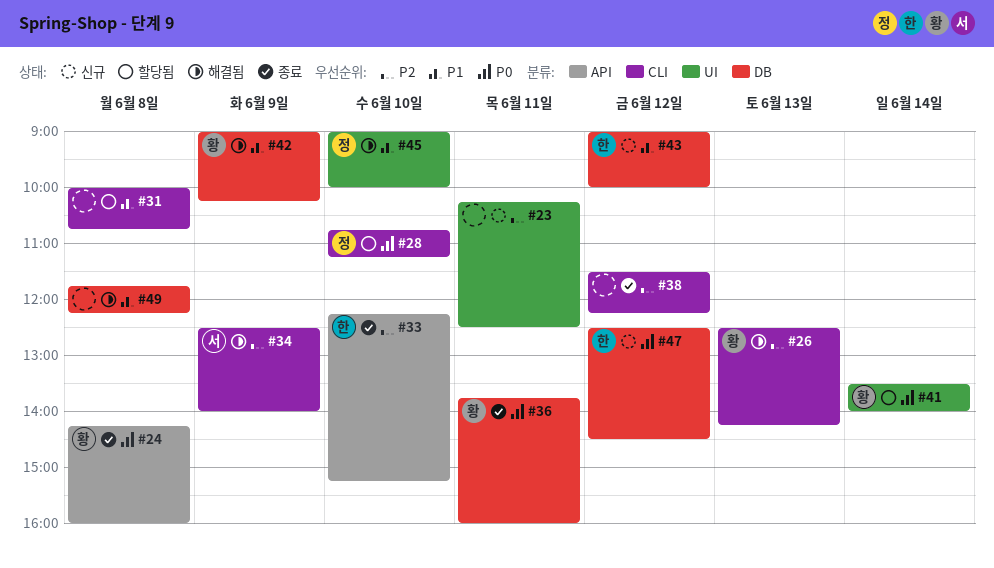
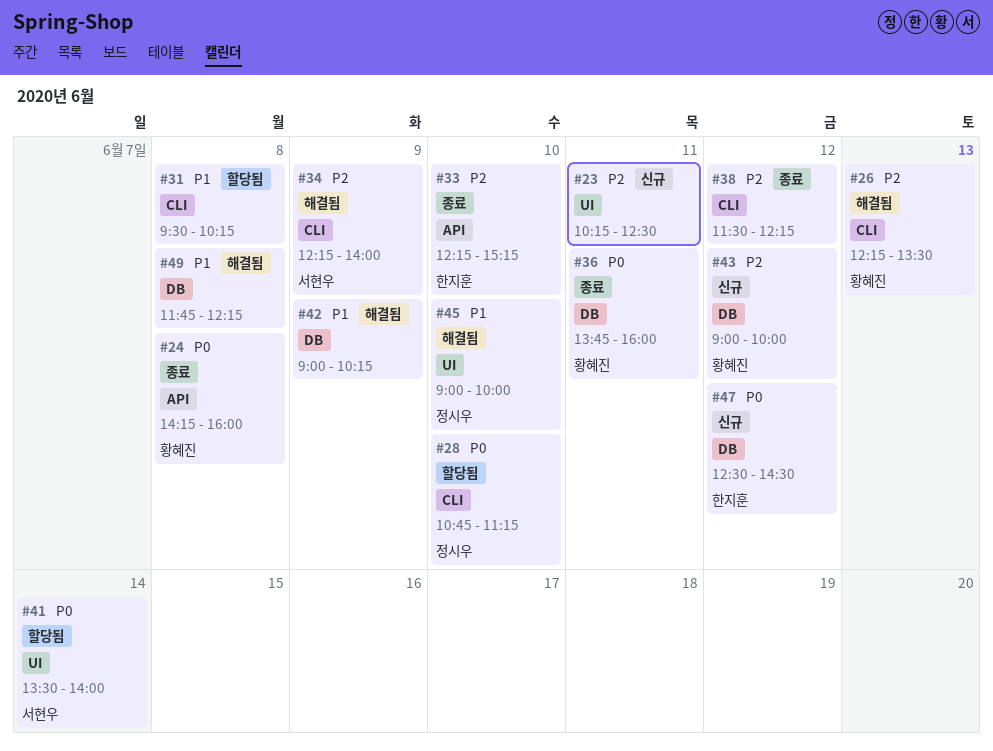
#26, begins: 12:30 -> 12:15
#26, ends: 14:15 -> 13:30
#31, begins: 10:00 -> 09:30
#31, ends: 10:45 -> 10:15
#34, begins: 12:30 -> 12:15
#41, owner: 황혜진 -> 서현우
#42, owner: 황혜진 -> none
#43, owner: 한지훈 -> 황혜진
#43, priority: P1 -> P2

